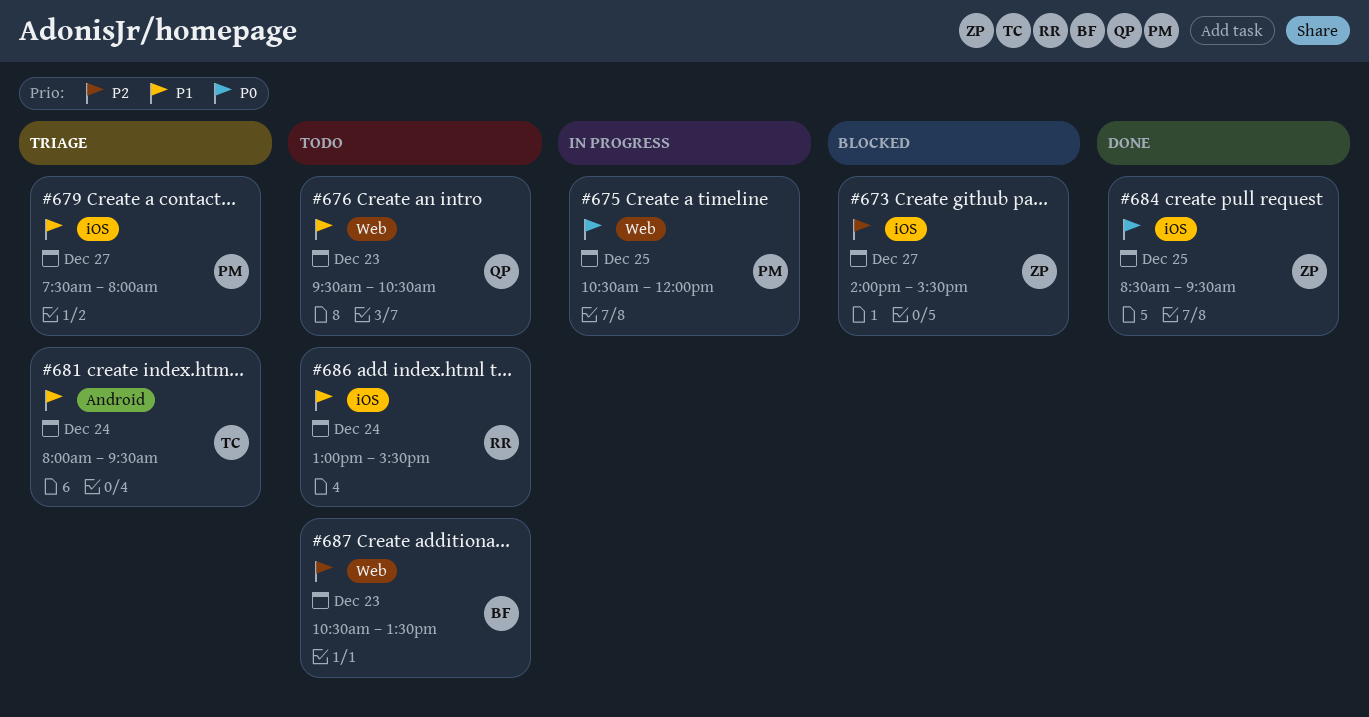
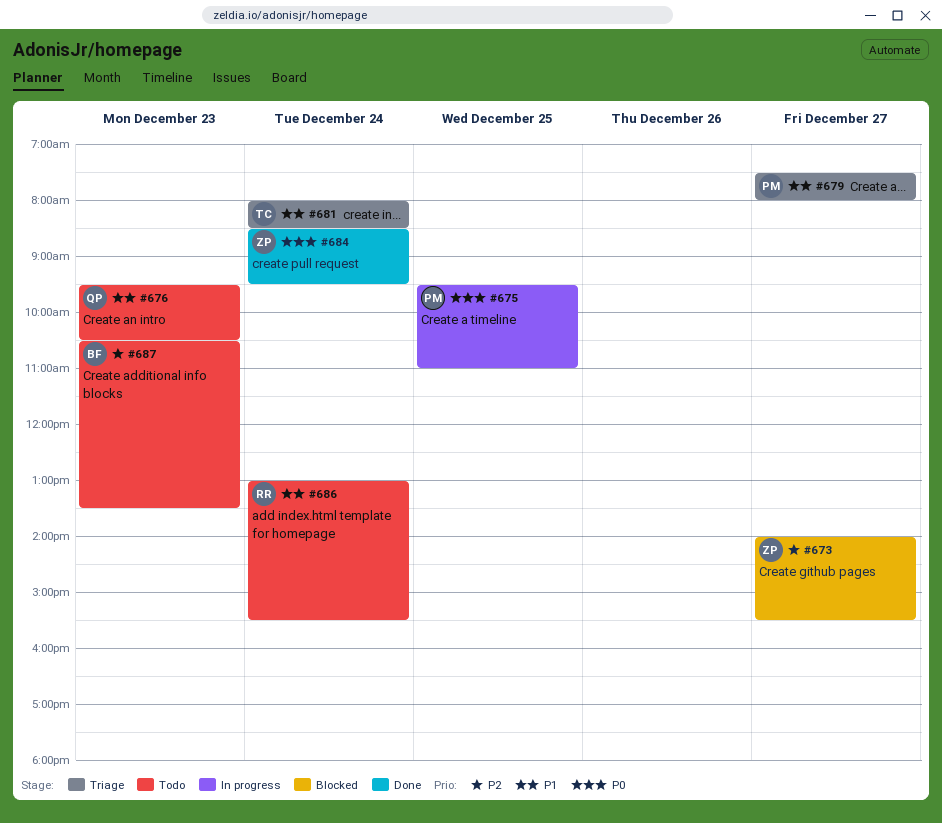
#675, begins: 10:30 -> 09:30
#675, ends: 12:00 -> 11:00
#681, ends: 09:30 -> 08:30
#684, day: Dec 25 -> Dec 24

